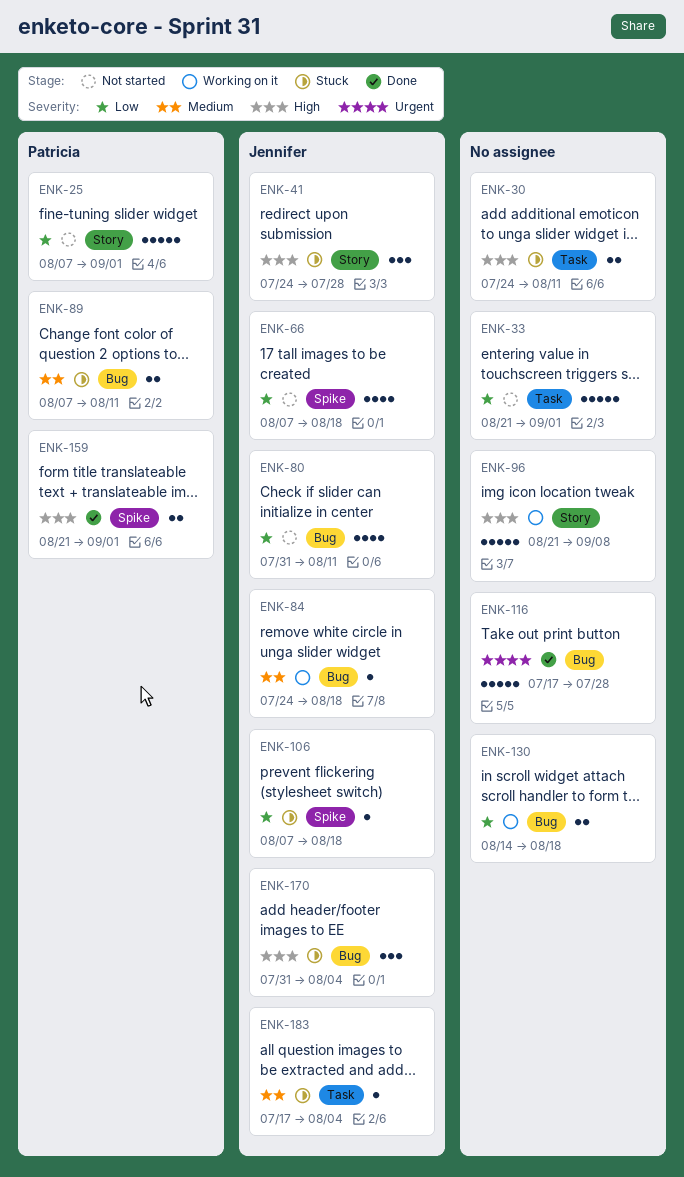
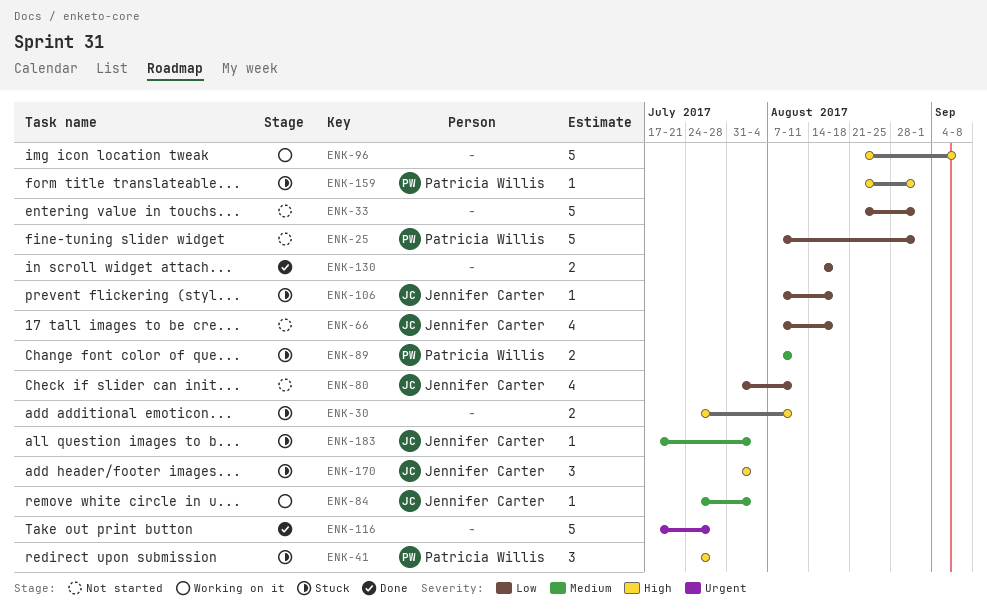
ENK-41, owner: Jennifer Carter -> Patricia Willis
ENK-84, due: Aug 18 -> Aug 4
ENK-130, status: Working on it -> Done
ENK-159, status: Done -> Stuck
ENK-159, estimate: 2 -> 1

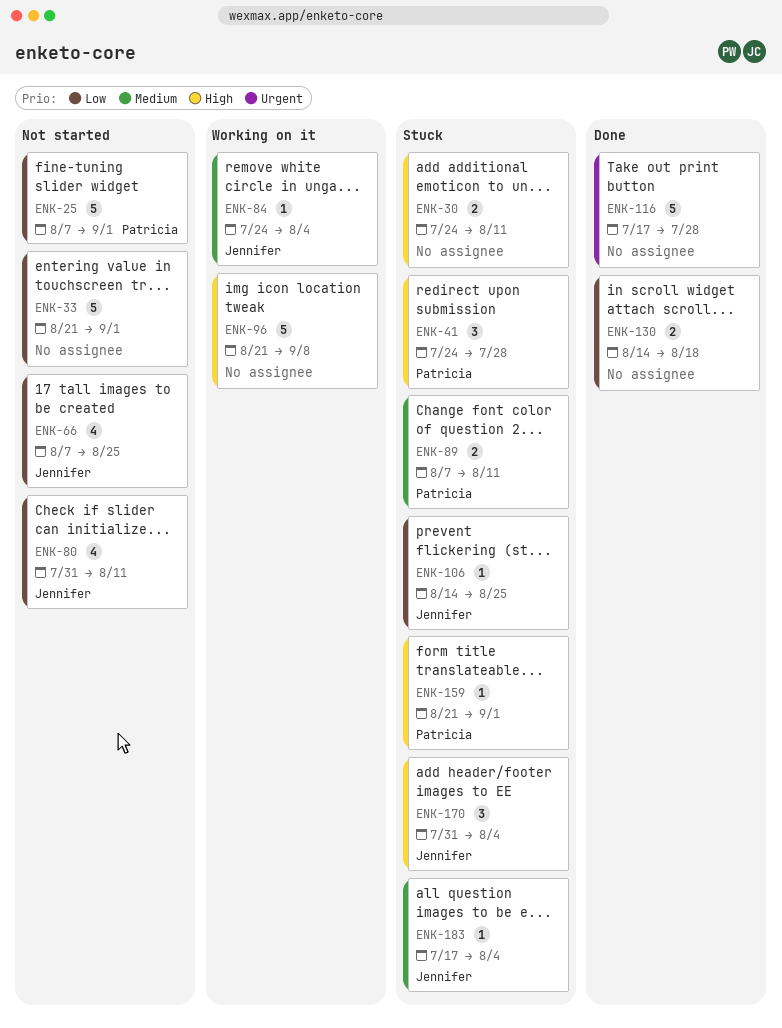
ENK-66, due: Aug 18 -> Aug 25
ENK-106, start: Aug 7 -> Aug 14
ENK-106, due: Aug 18 -> Aug 25

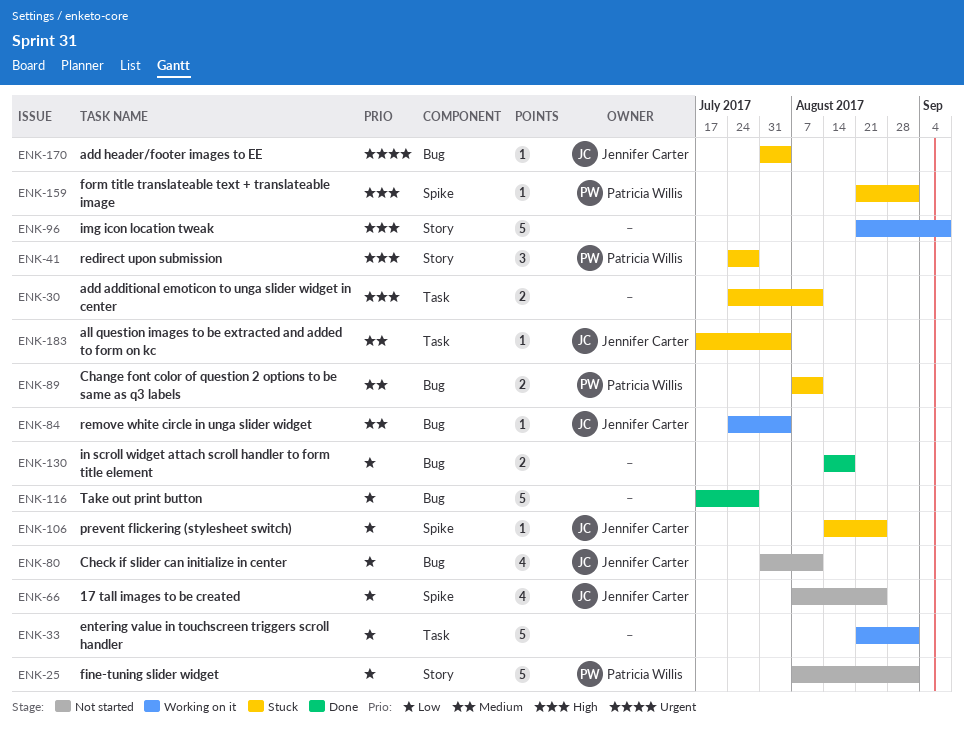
ENK-33, status: Not started -> Working on it
ENK-116, priority: Urgent -> Low
ENK-170, priority: High -> Urgent
ENK-170, estimate: 3 -> 1

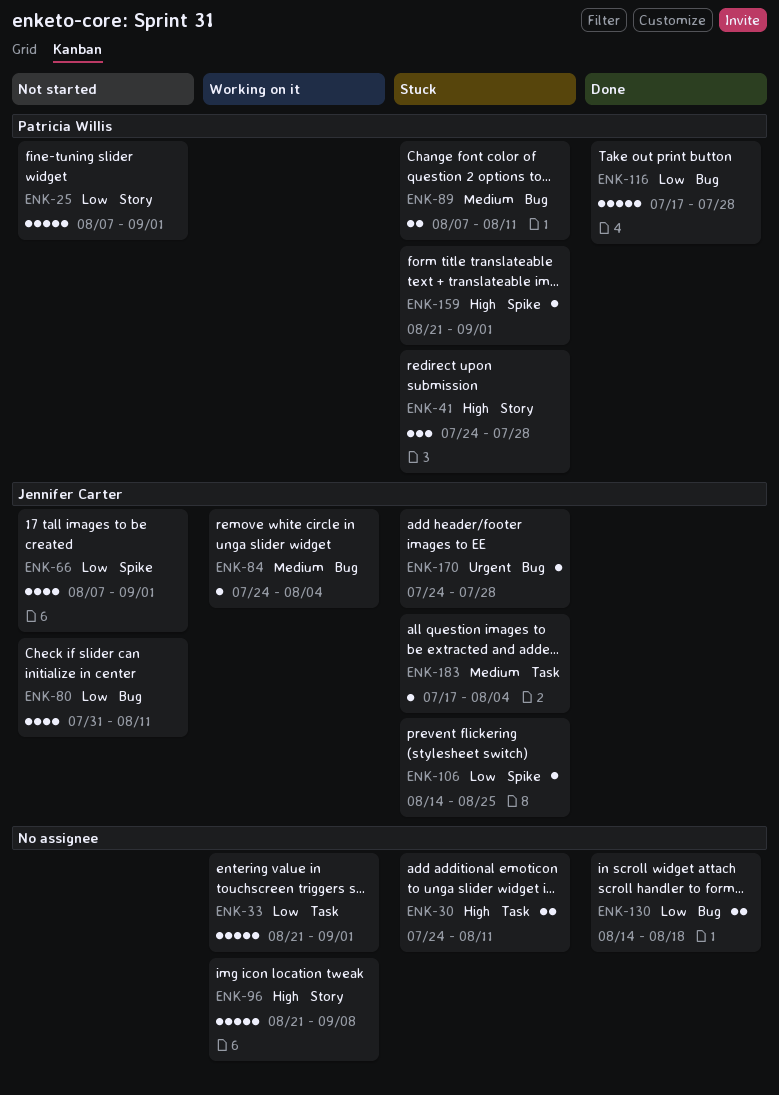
ENK-66, due: Aug 25 -> Sep 1
ENK-116, owner: none -> Patricia Willis
ENK-170, start: Jul 31 -> Jul 24
ENK-170, due: Aug 4 -> Jul 28

